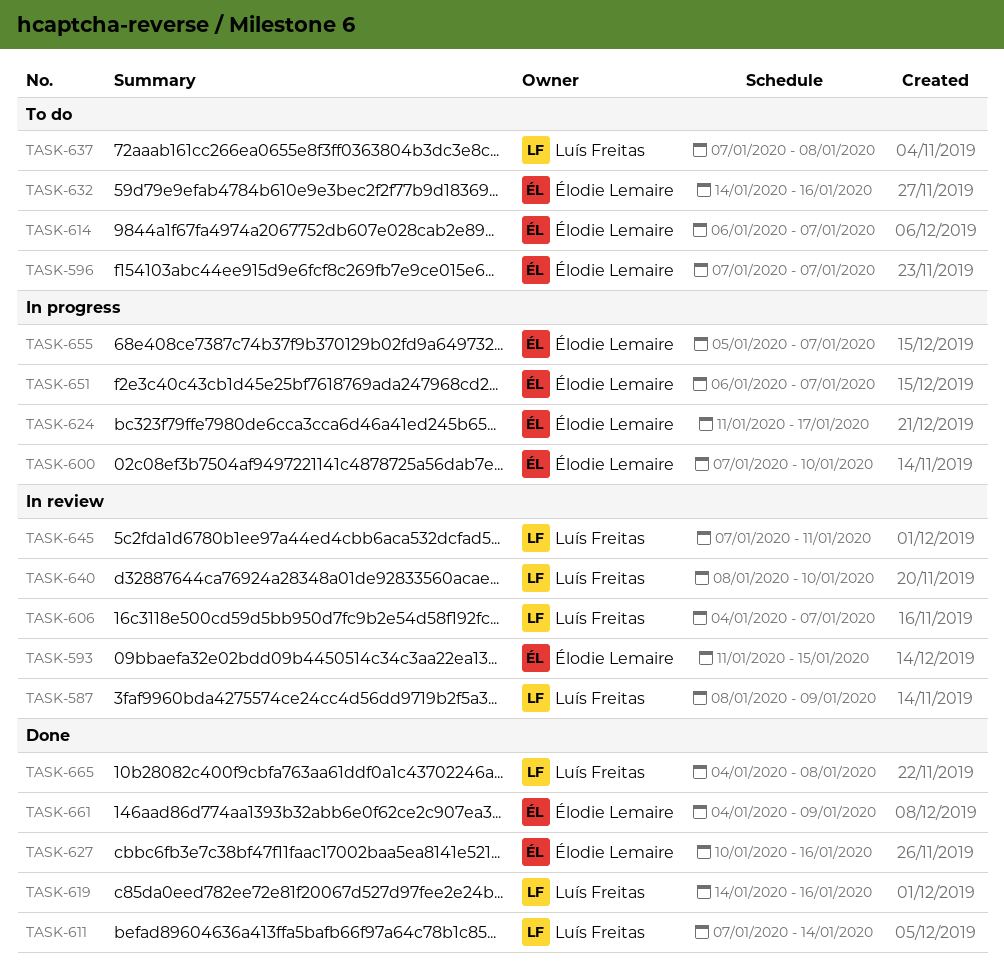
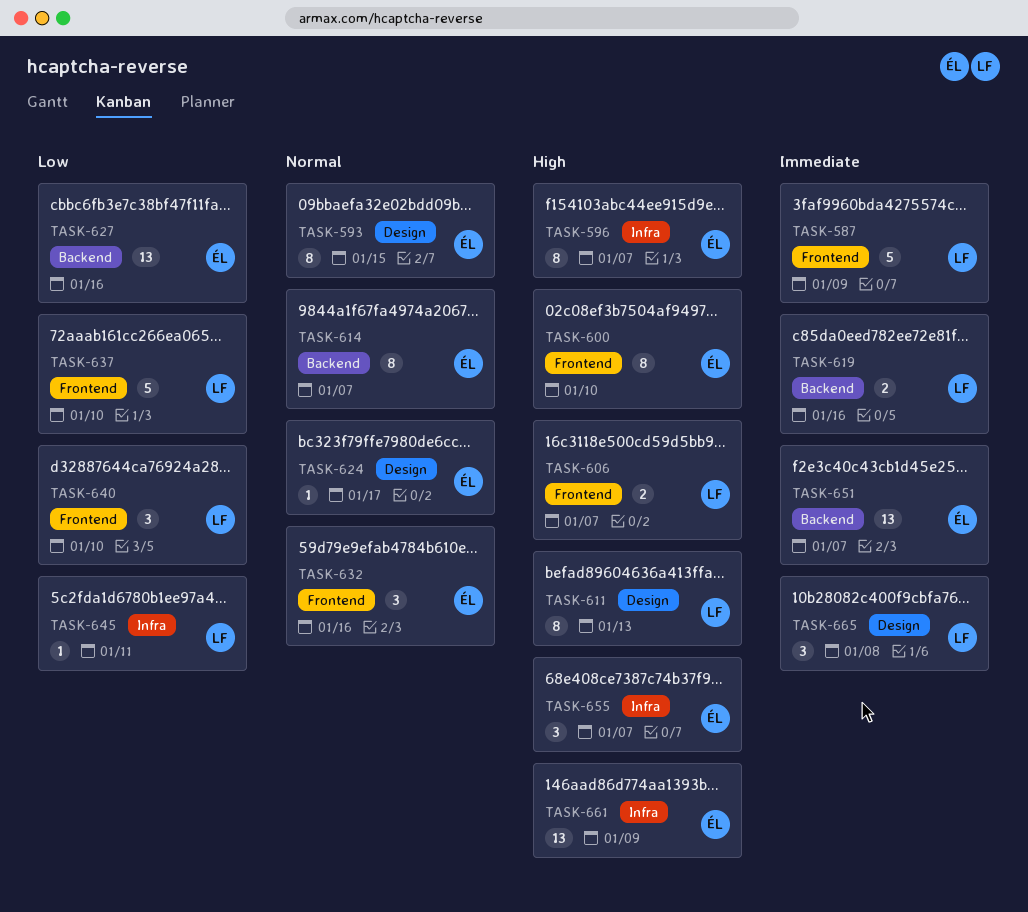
TASK-611, due: Jan 14 -> Jan 13
TASK-637, due: Jan 8 -> Jan 10

